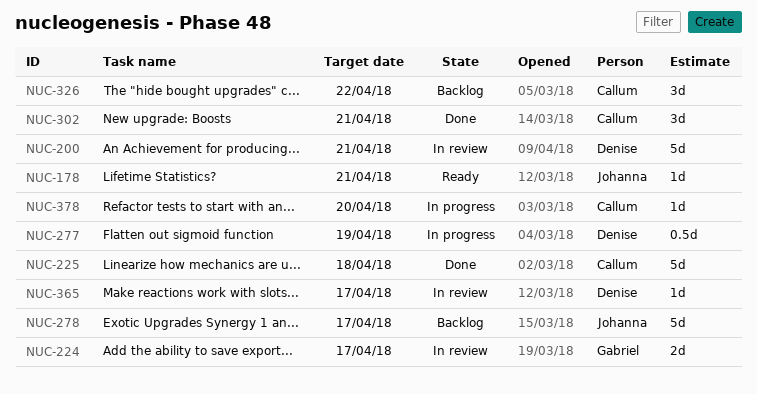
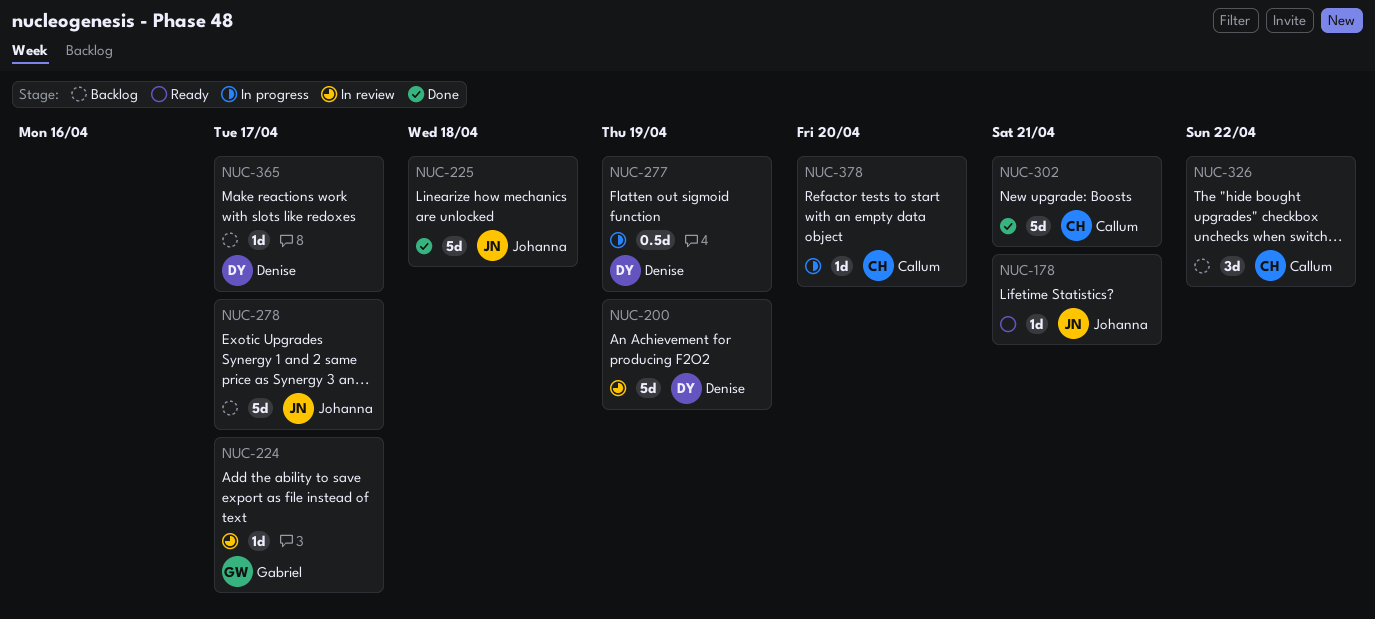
NUC-200, due: Apr 21 -> Apr 19
NUC-224, estimate: 2d -> 1d
NUC-225, owner: Callum -> Johanna
NUC-302, estimate: 3d -> 5d
NUC-365, status: In review -> Backlog

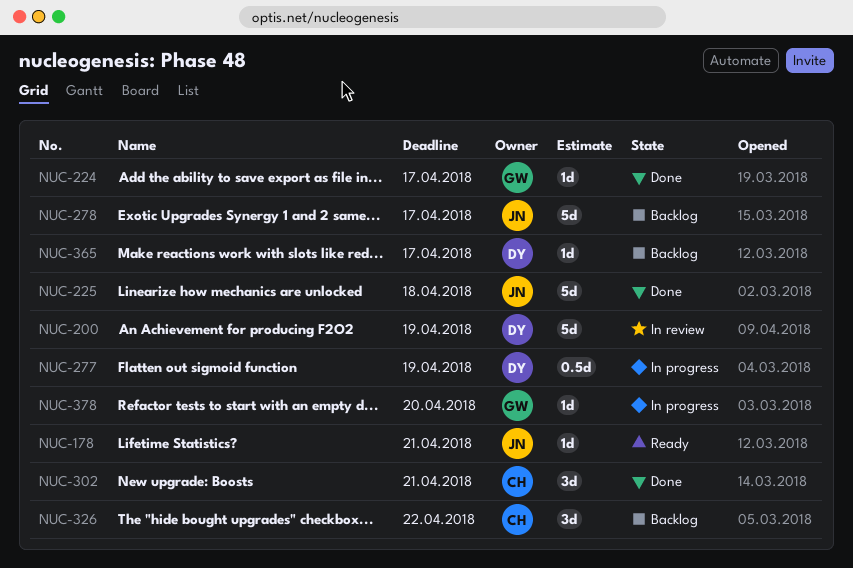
NUC-224, status: In review -> Done
NUC-302, estimate: 5d -> 3d
NUC-378, owner: Callum -> Gabriel

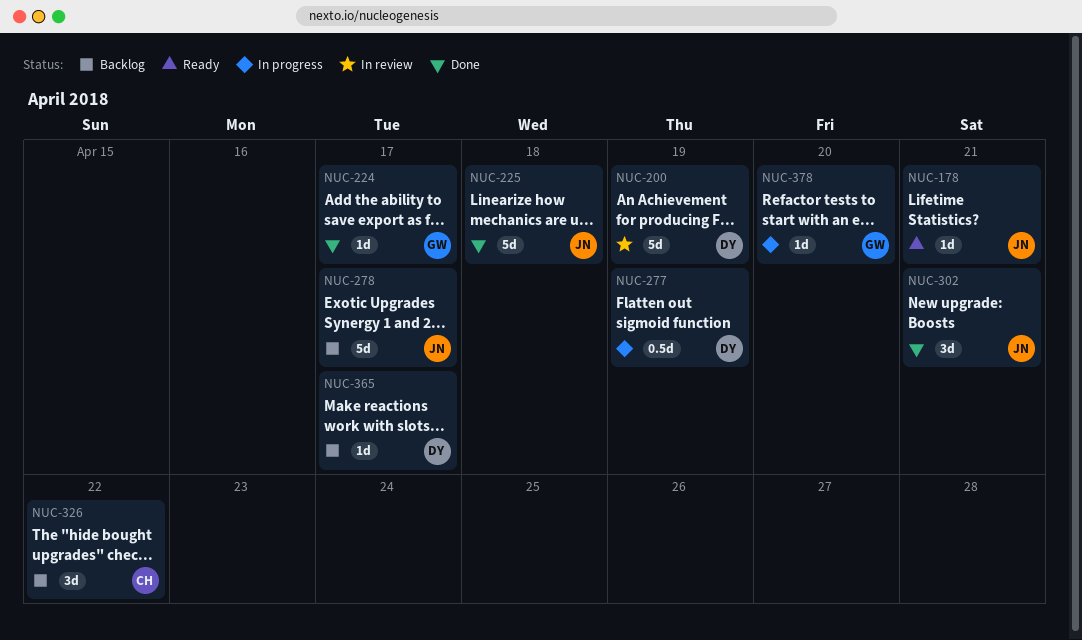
NUC-302, owner: CH -> JN

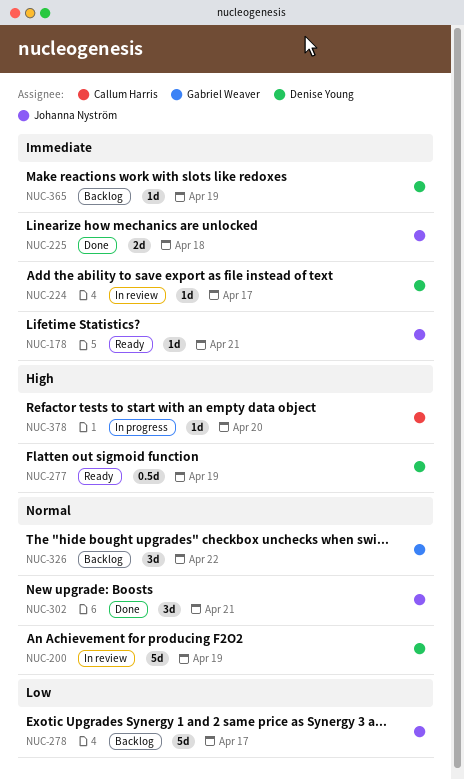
NUC-224, status: Done -> In review
NUC-224, owner: Gabriel Weaver -> Denise Young
NUC-225, estimate: 5d -> 2d
NUC-277, status: In progress -> Ready
NUC-326, owner: Callum Harris -> Gabriel Weaver
NUC-365, due: Apr 17 -> Apr 19
NUC-378, owner: Gabriel Weaver -> Callum Harris

